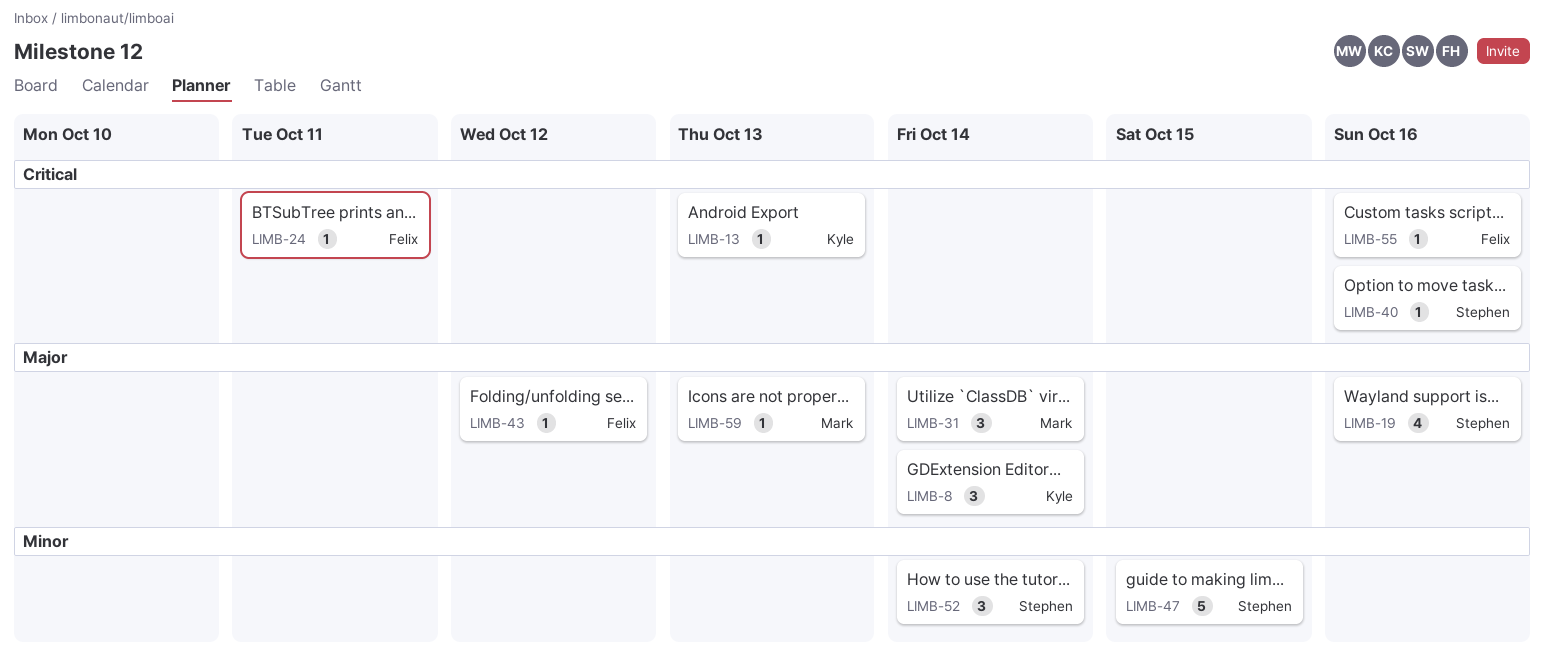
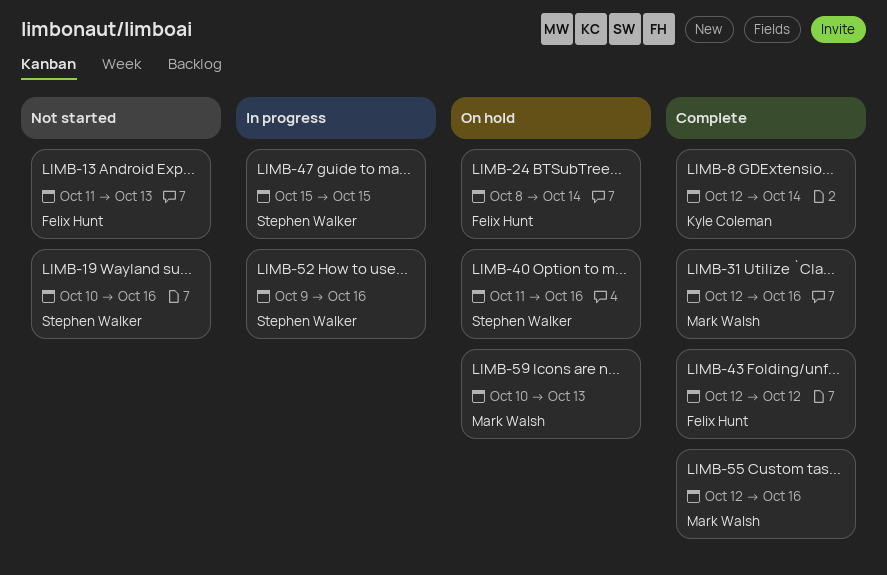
LIMB-13, owner: Kyle Coleman -> Felix Hunt
LIMB-24, due: Oct 11 -> Oct 14
LIMB-31, due: Oct 14 -> Oct 16
LIMB-52, due: Oct 14 -> Oct 16
LIMB-55, owner: Felix Hunt -> Mark Walsh

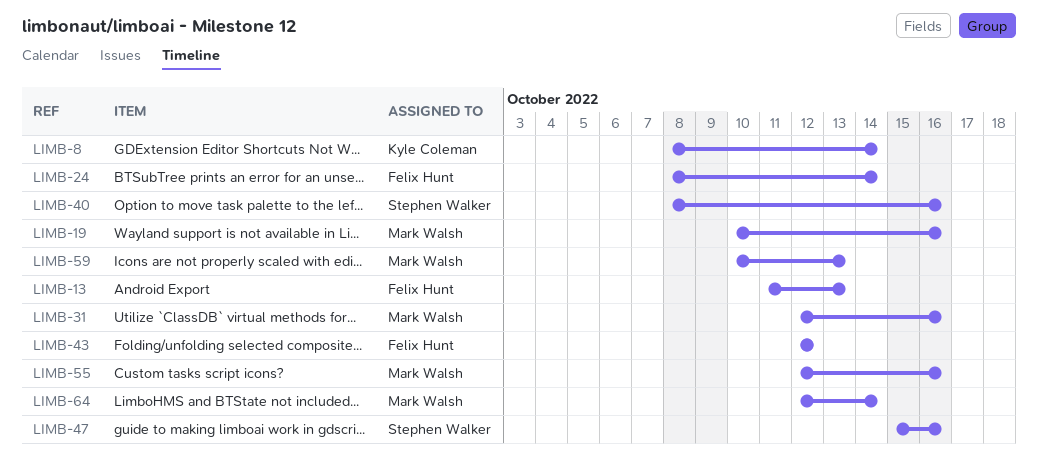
LIMB-8, start: Oct 12 -> Oct 8
LIMB-19, owner: Stephen Walker -> Mark Walsh
LIMB-40, start: Oct 11 -> Oct 8
LIMB-47, due: Oct 15 -> Oct 16
LIMB-52: present -> none
LIMB-64: none -> present

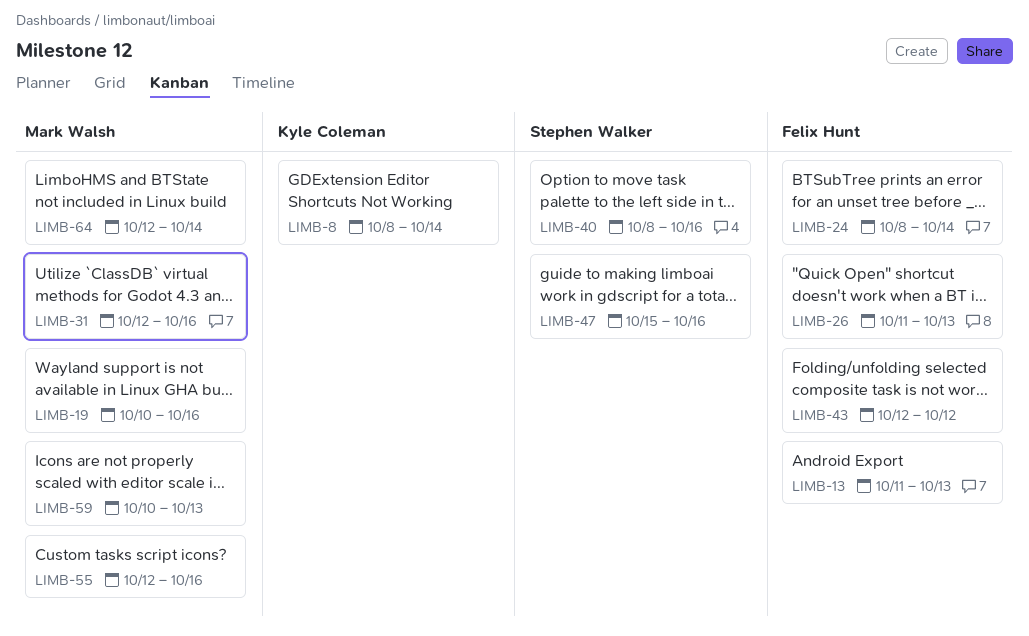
LIMB-26: none -> present

